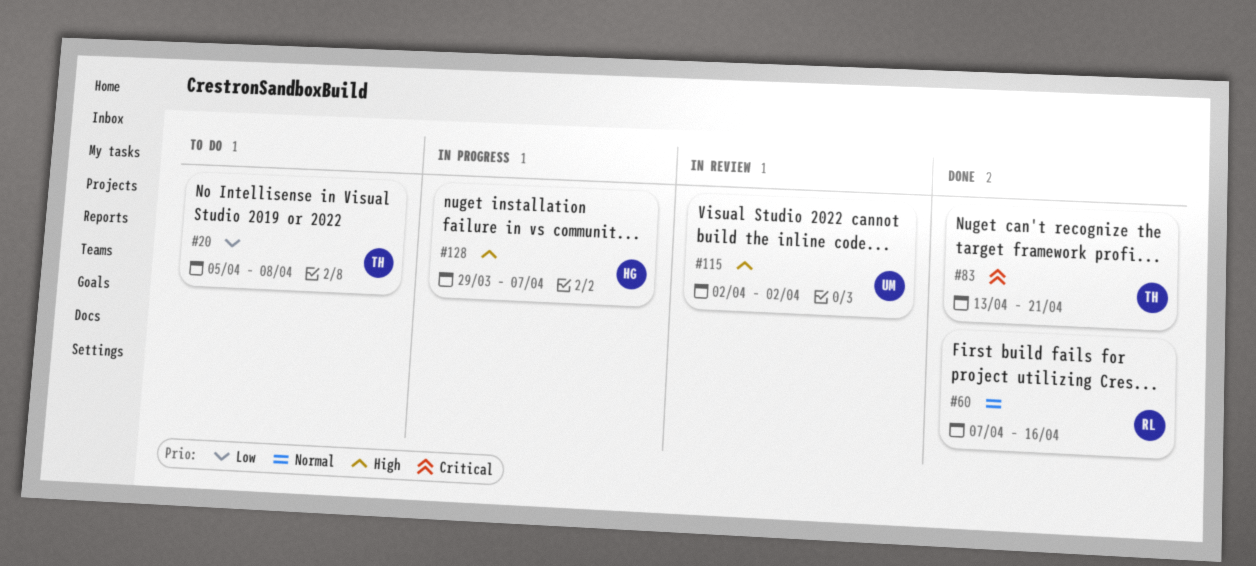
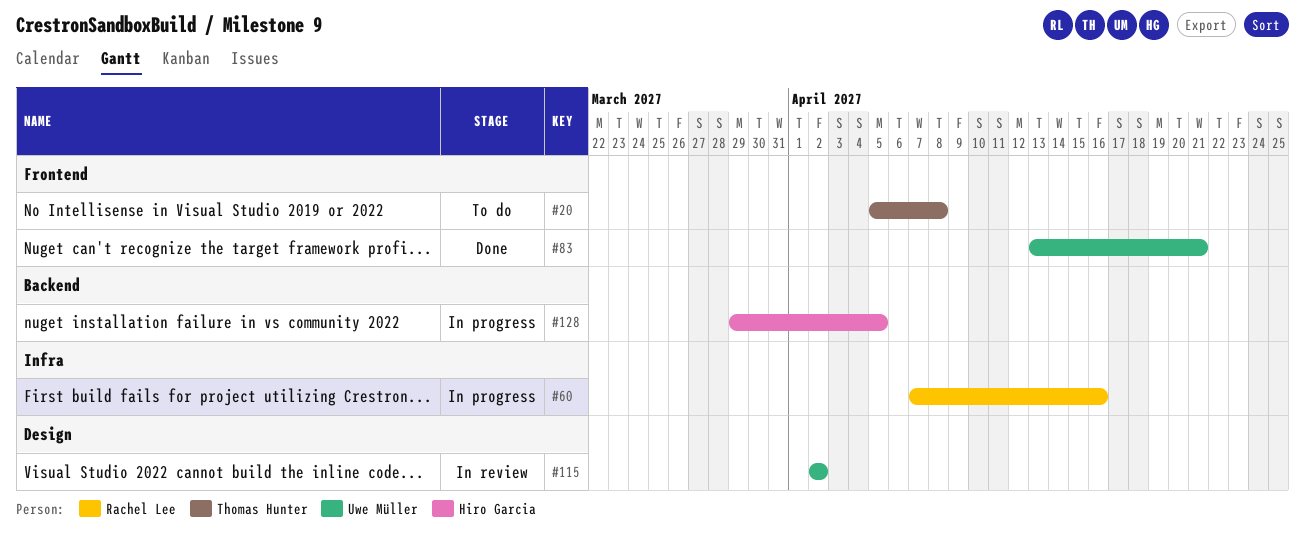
#60, status: Done -> In progress
#83, owner: Thomas Hunter -> Uwe Müller
#128, due: Apr 7 -> Apr 5

